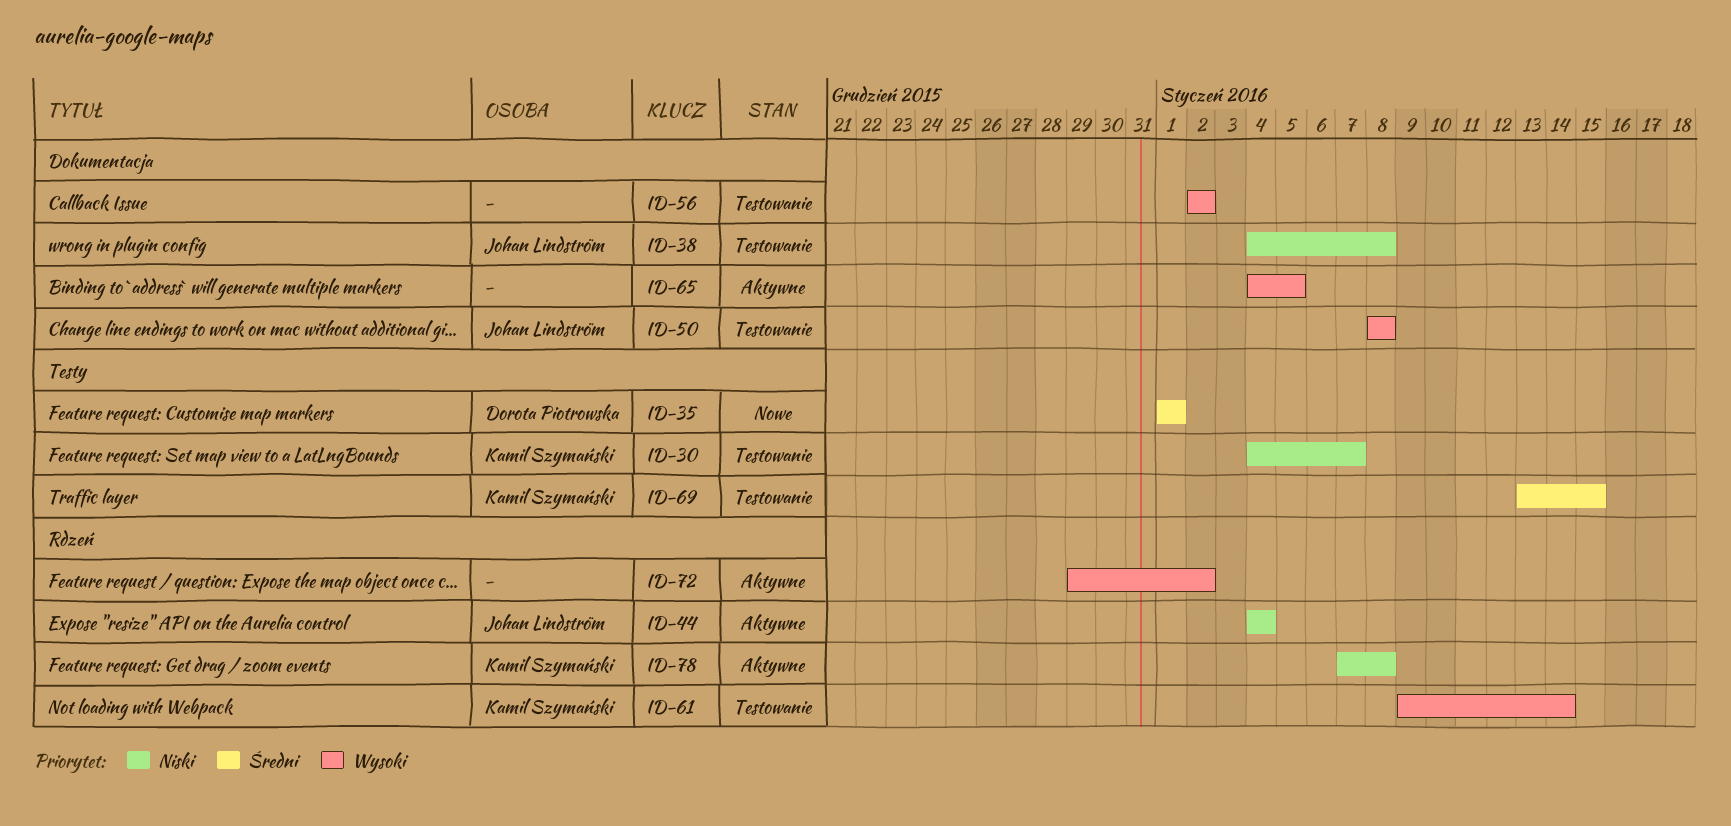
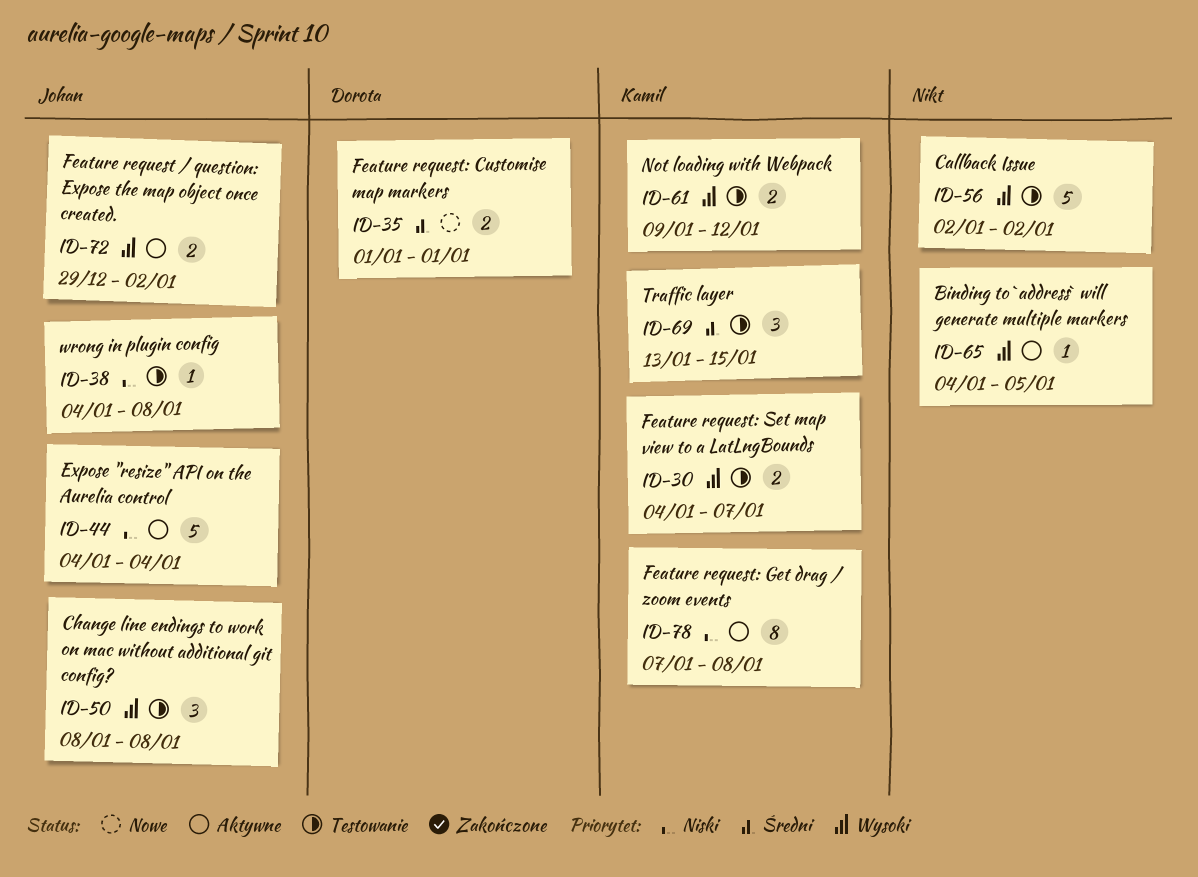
ID-30, priority: Niski -> Wysoki
ID-61, due: Jan 14 -> Jan 12
ID-72, owner: none -> Johan Lindström

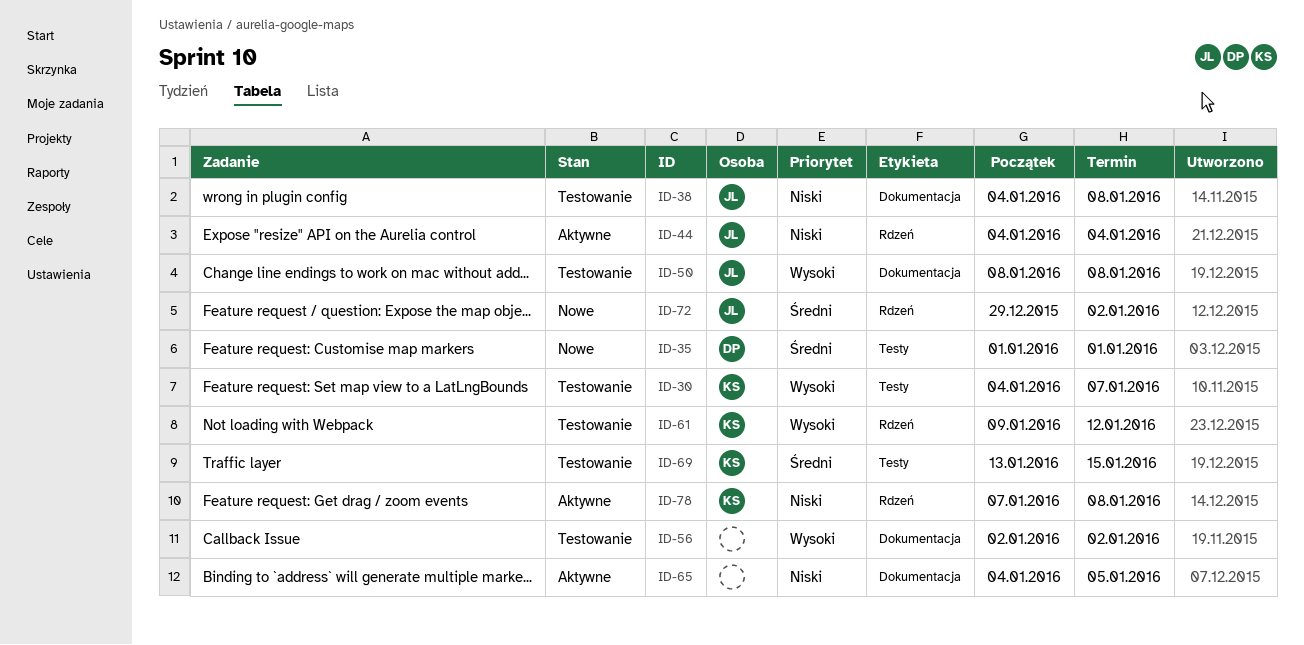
ID-65, priority: Wysoki -> Niski
ID-72, status: Aktywne -> Nowe
ID-72, priority: Wysoki -> Średni

